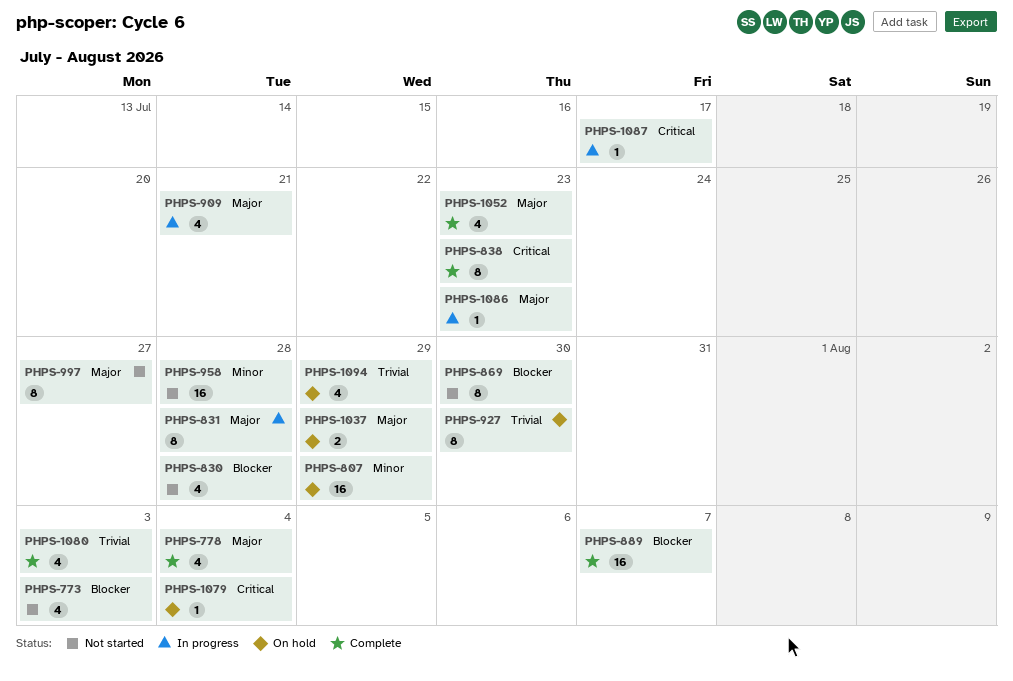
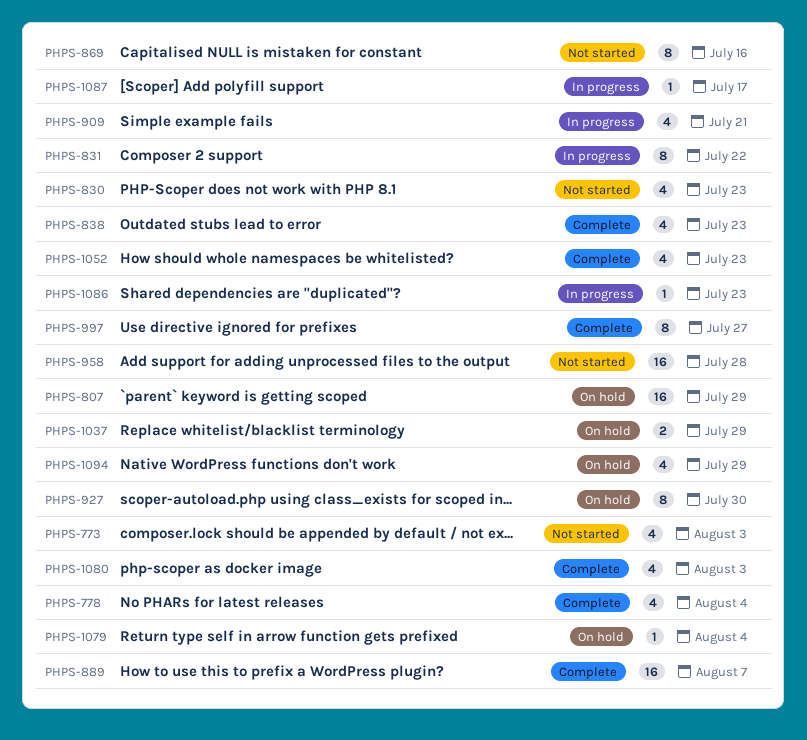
PHPS-830, due: Jul 28 -> Jul 23
PHPS-831, due: Jul 28 -> Jul 22
PHPS-838, estimate: 8 -> 4
PHPS-869, due: Jul 30 -> Jul 16
PHPS-997, status: Not started -> Complete

